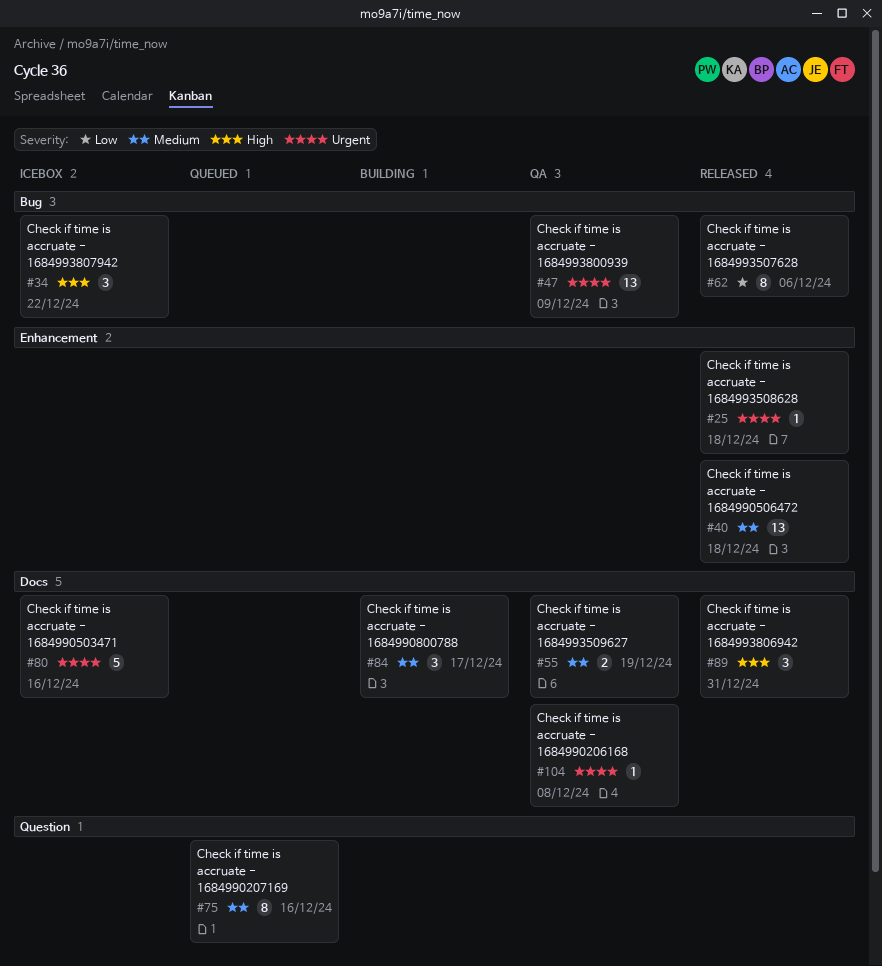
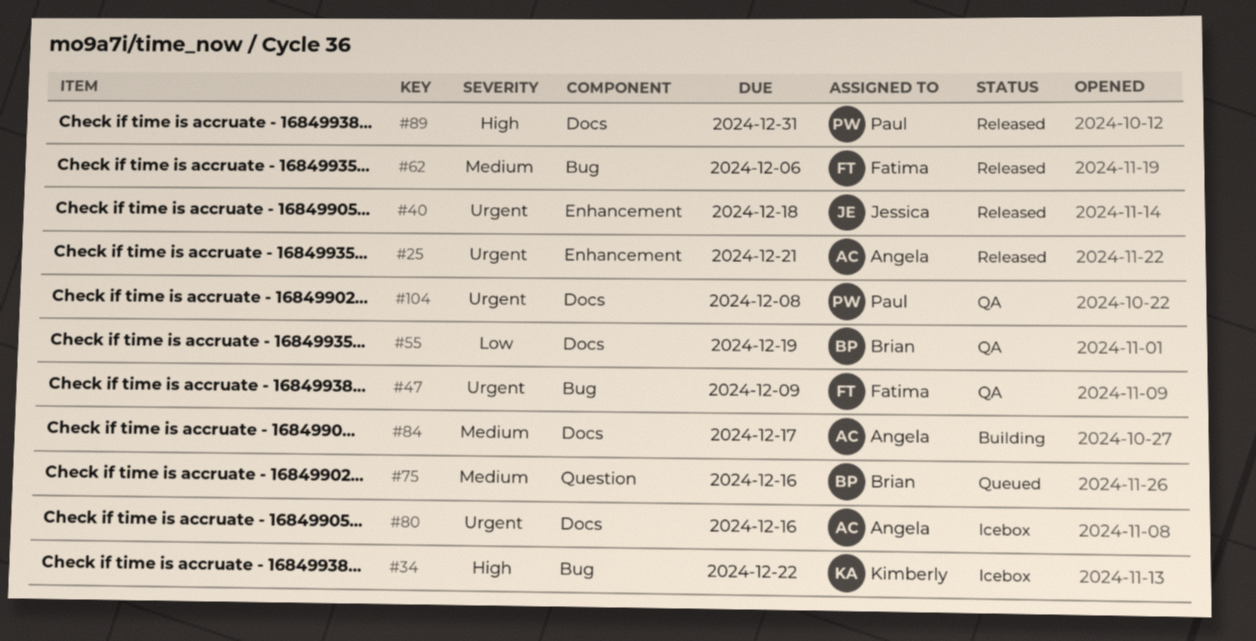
#25, due: Dec 18 -> Dec 21
#40, priority: Medium -> Urgent
#55, priority: Medium -> Low
#62, priority: Low -> Medium

